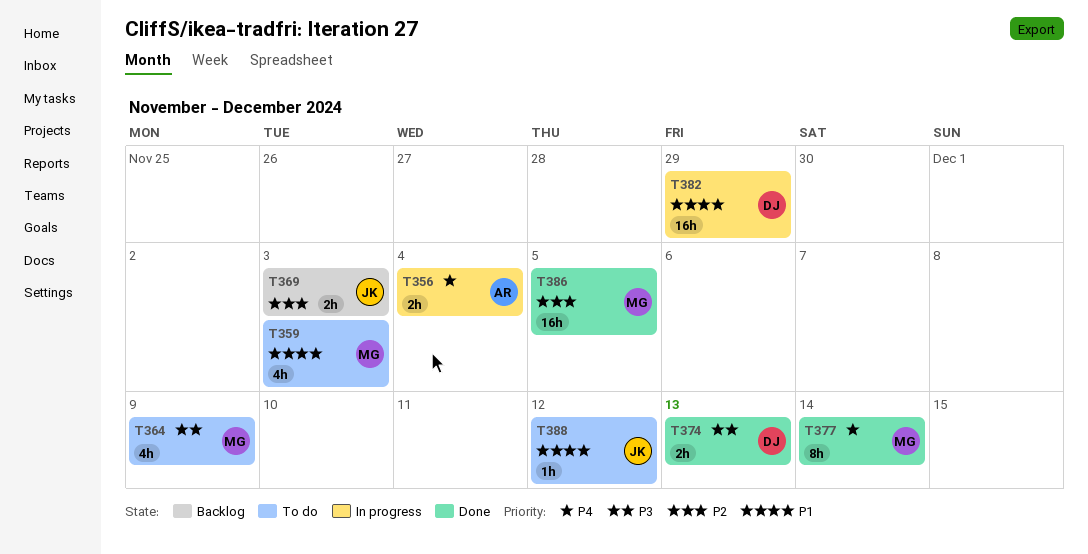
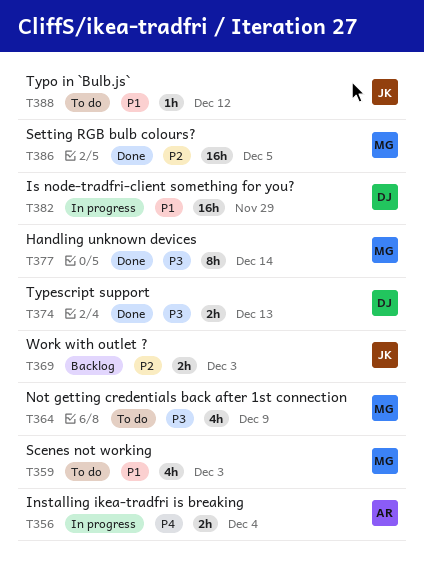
T377, priority: P4 -> P3

